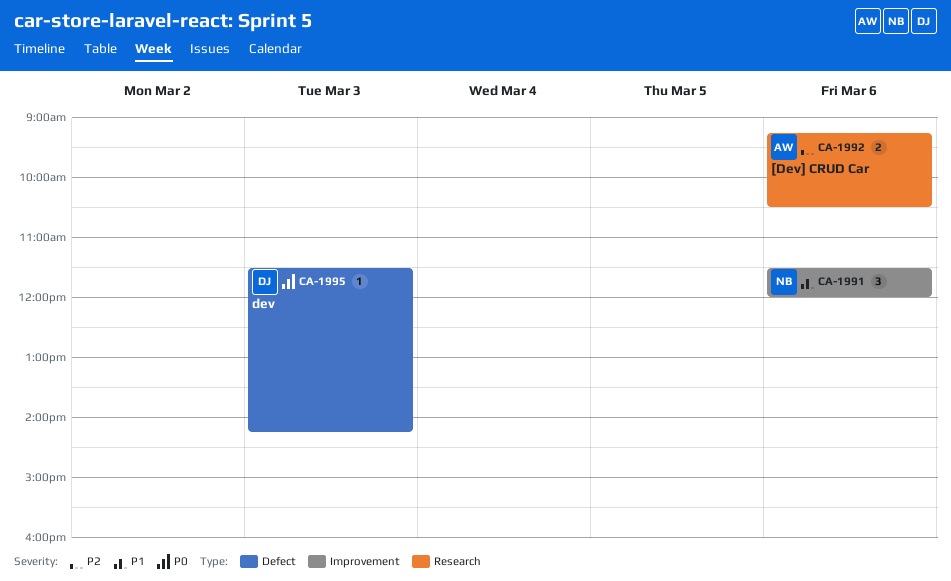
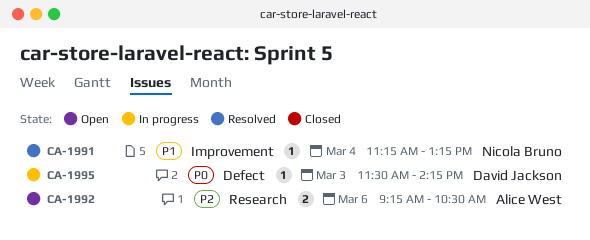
CA-1991, estimate: 3 -> 1
CA-1991, day: Mar 6 -> Mar 4
CA-1991, begins: 11:30 -> 11:15
CA-1991, ends: 12:00 -> 13:15

